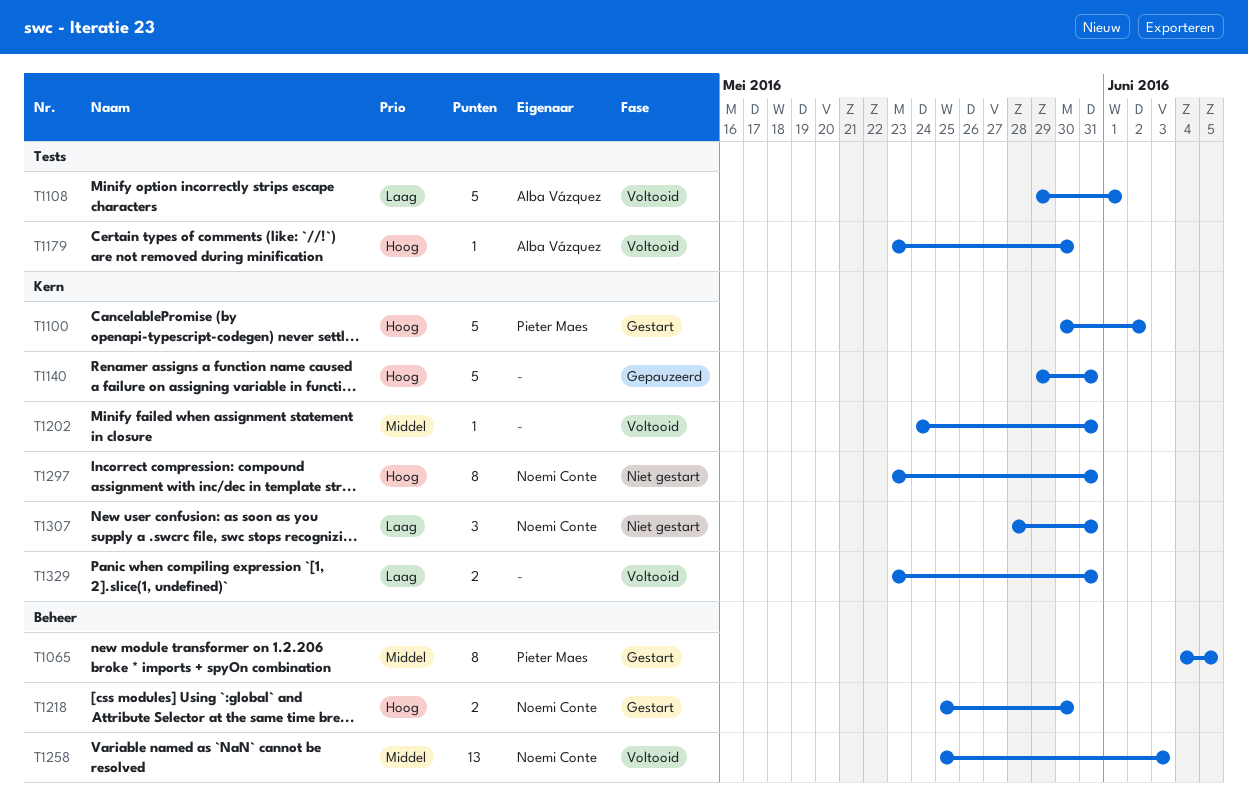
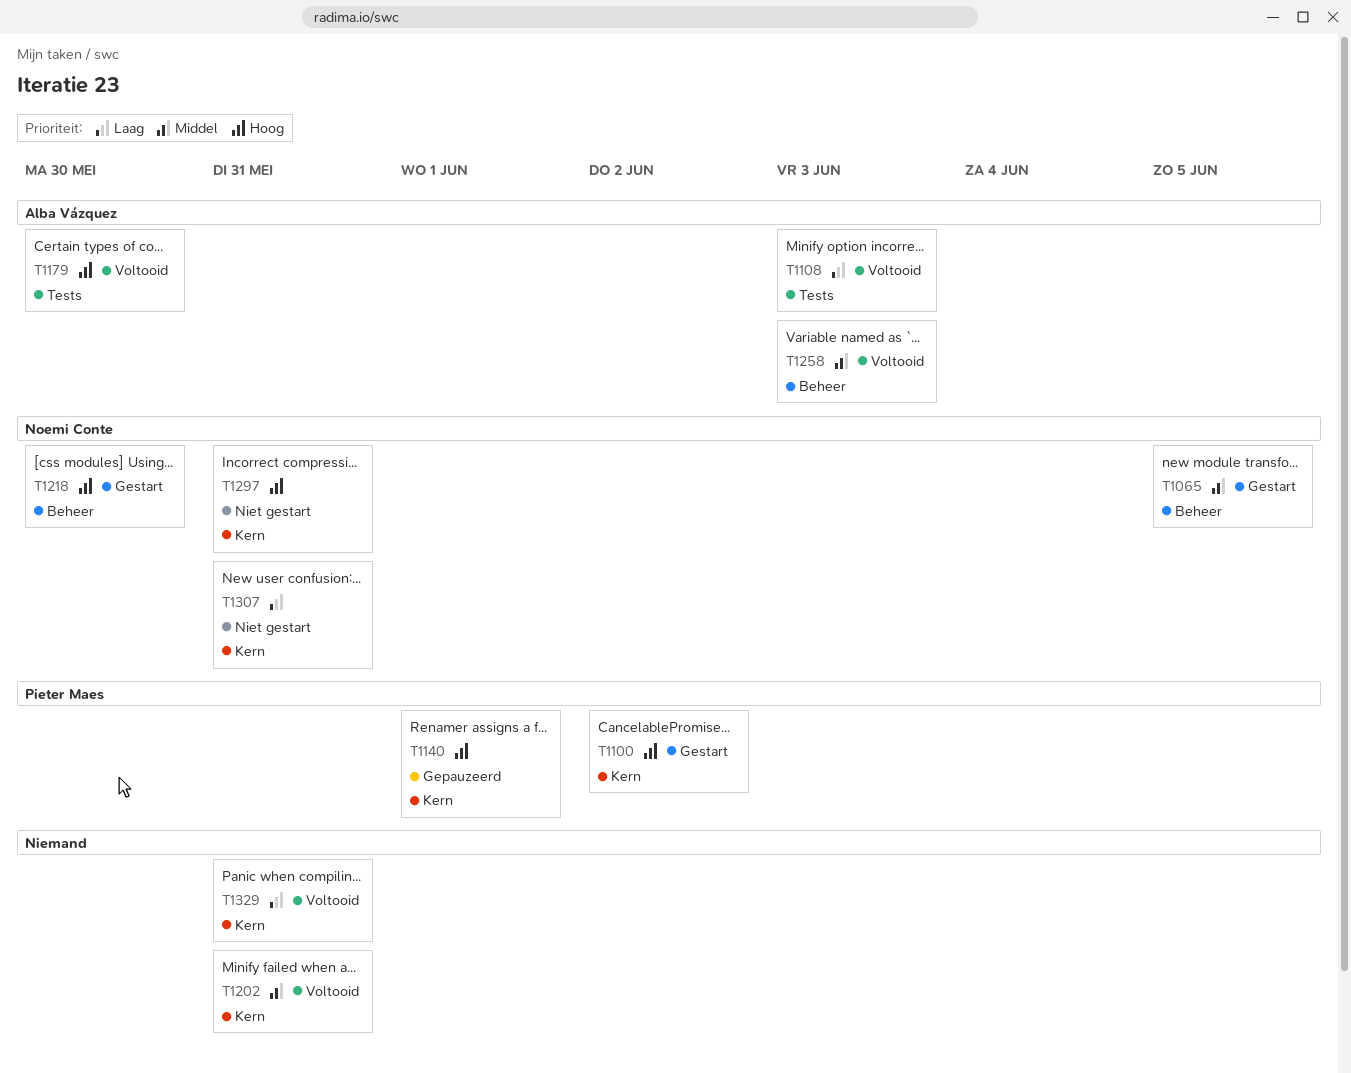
T1065, owner: Pieter Maes -> Noemi Conte
T1108, due: Jun 1 -> Jun 3
T1140, owner: none -> Pieter Maes
T1140, due: May 31 -> Jun 1
T1258, owner: Noemi Conte -> Alba Vázquez

